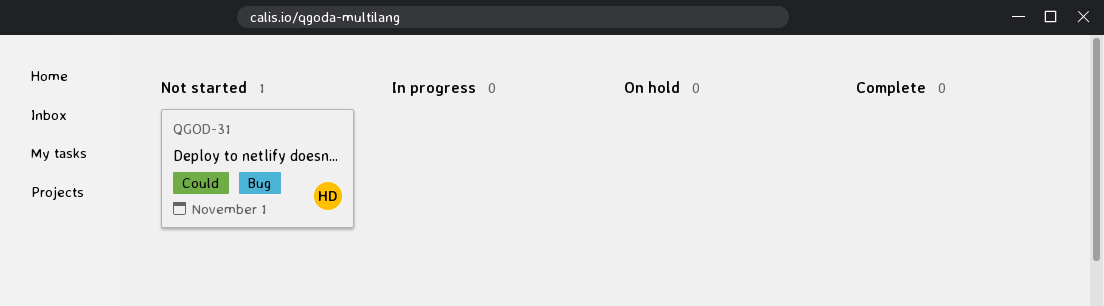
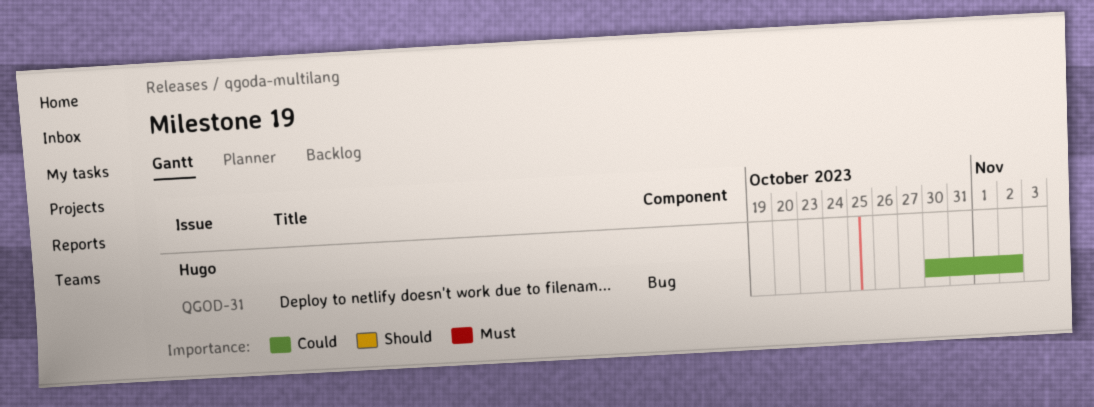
QGOD-31, due: Nov 1 -> Nov 2

